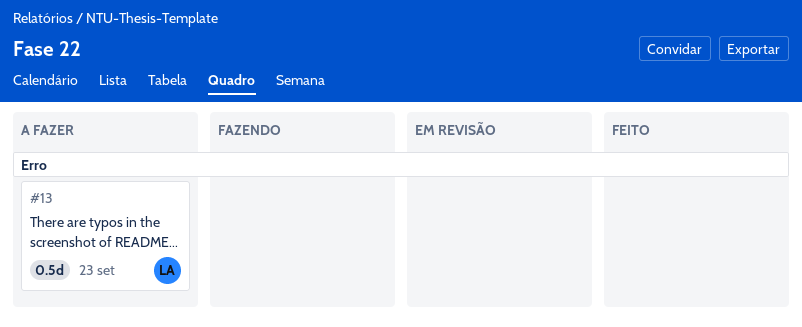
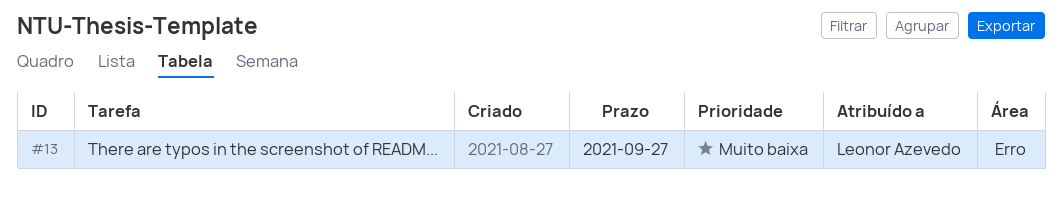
#13, due: Sep 23 -> Sep 27

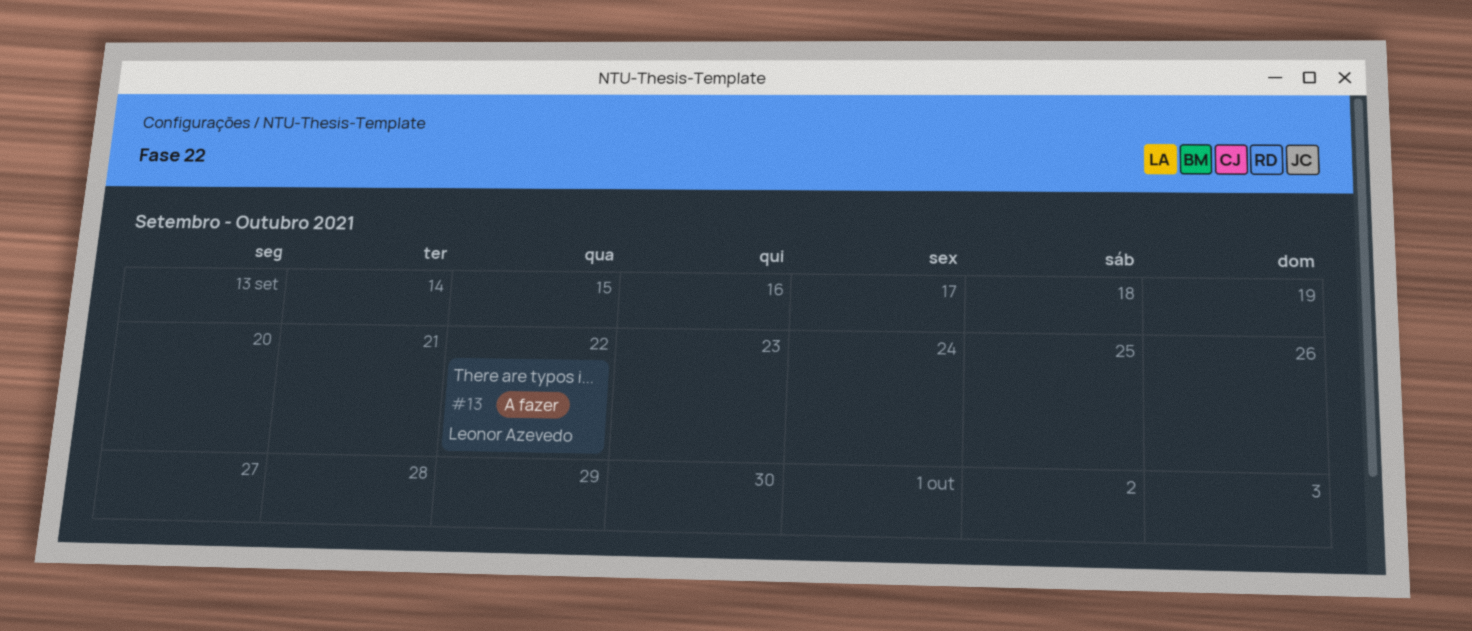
#13, due: Sep 27 -> Sep 22

